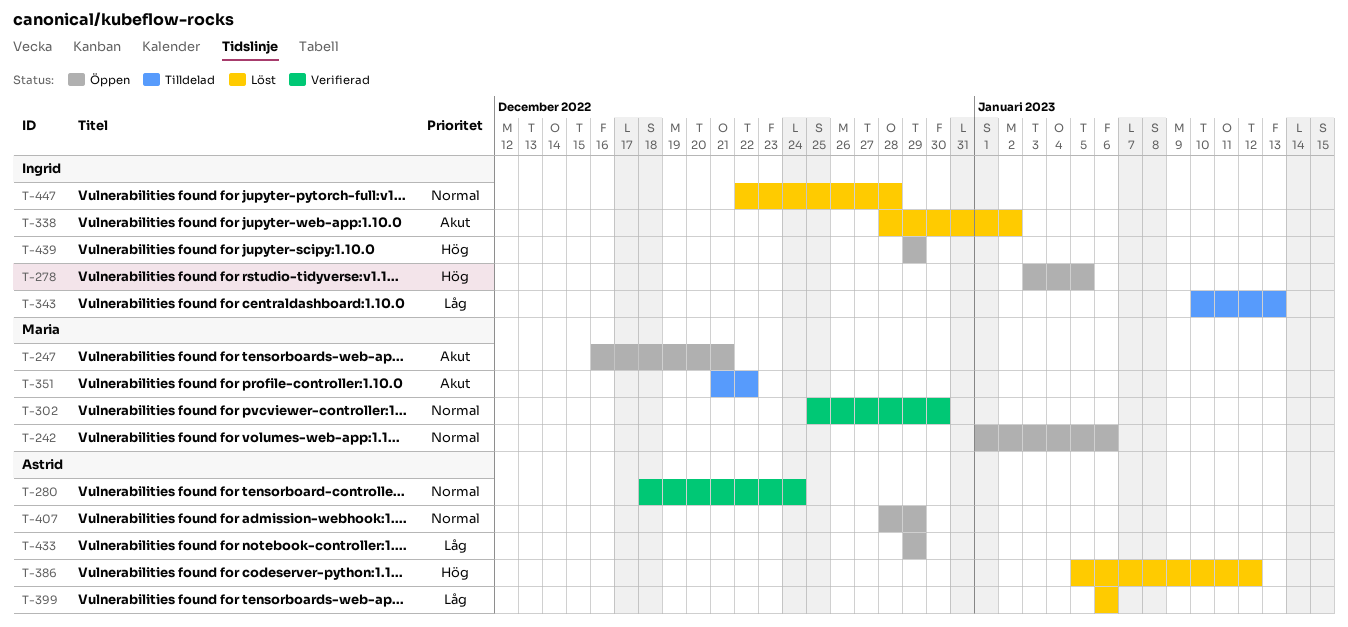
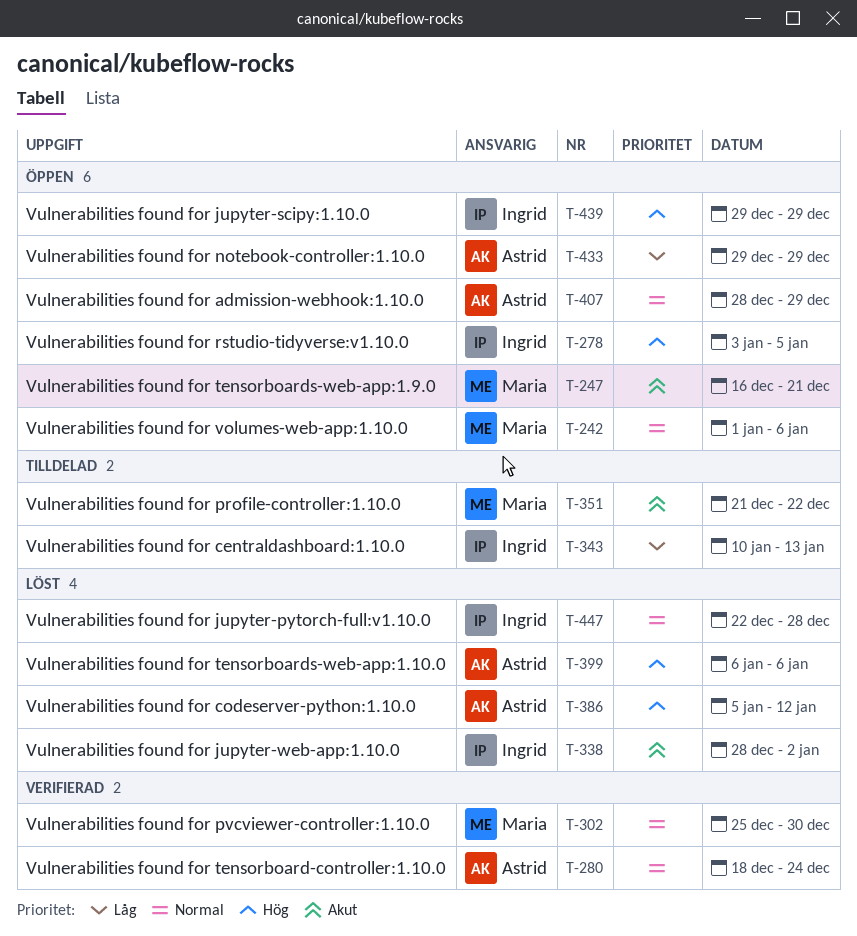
T-399, priority: Låg -> Hög

